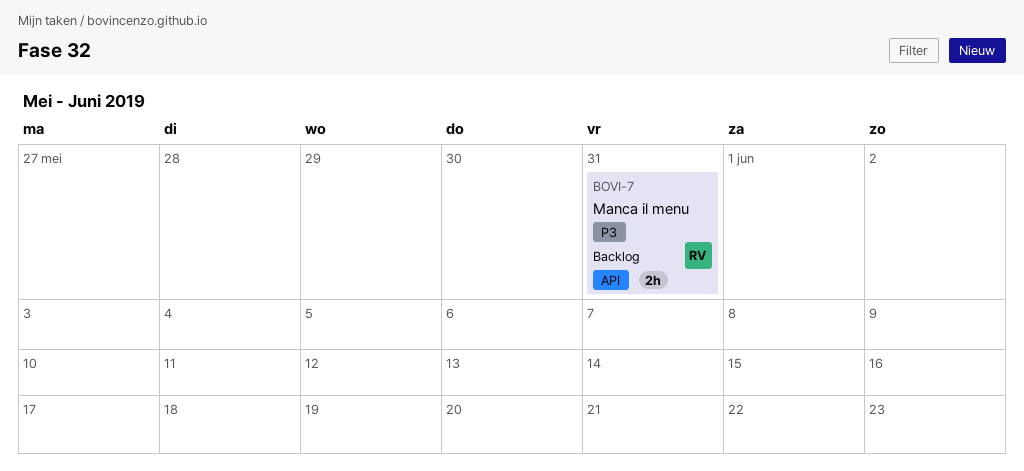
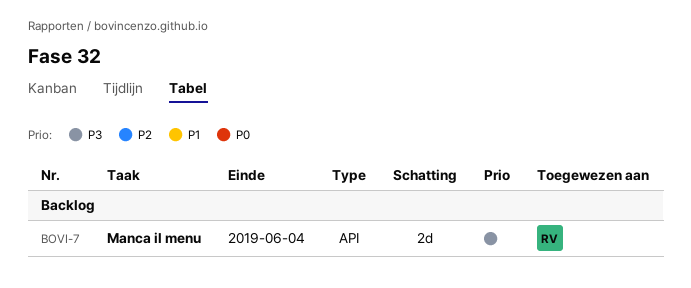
BOVI-7, estimate: 2h -> 2d
BOVI-7, due: May 31 -> Jun 4

